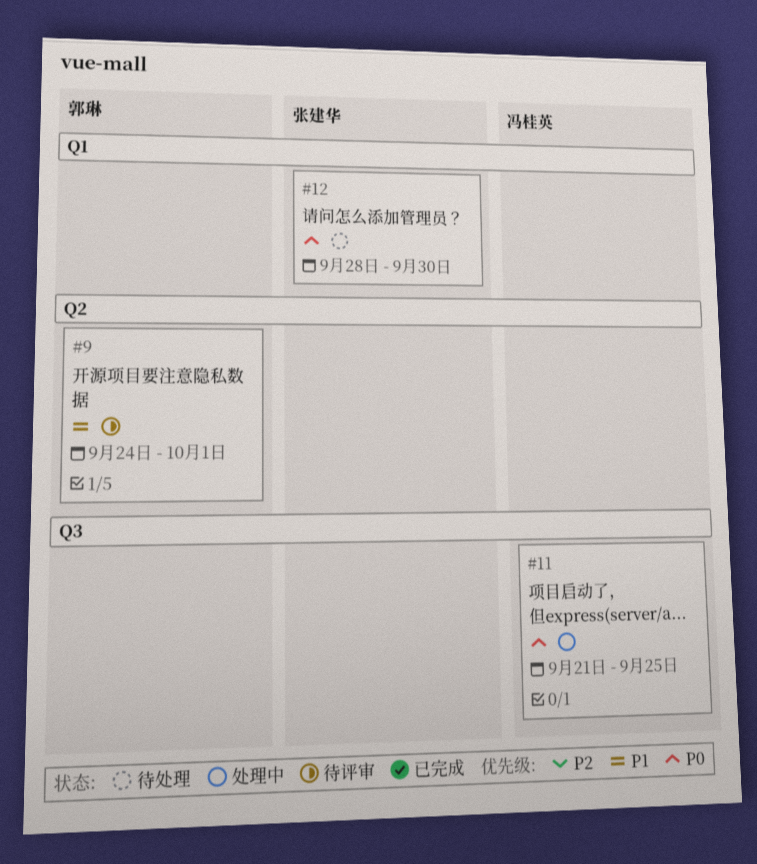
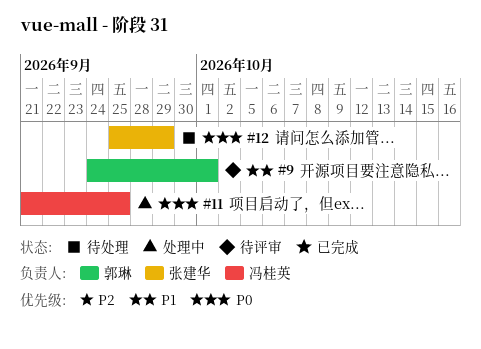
#12, start: Sep 28 -> Sep 25
#12, due: Sep 30 -> Sep 29

